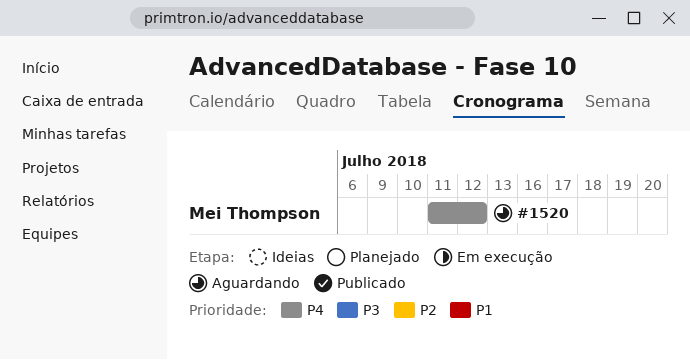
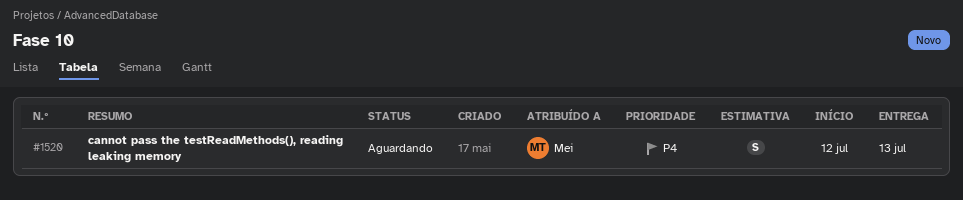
#1520, start: Jul 11 -> Jul 12
#1520, due: Jul 12 -> Jul 13

